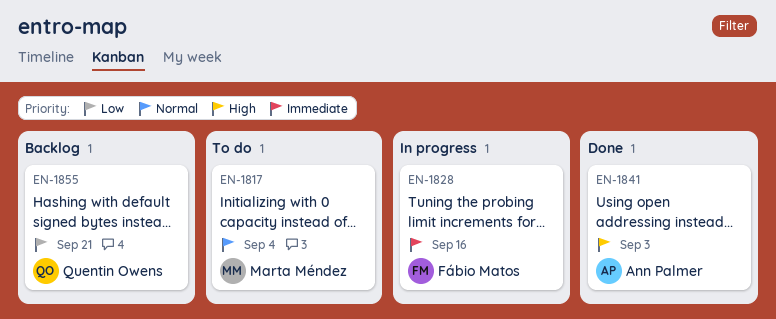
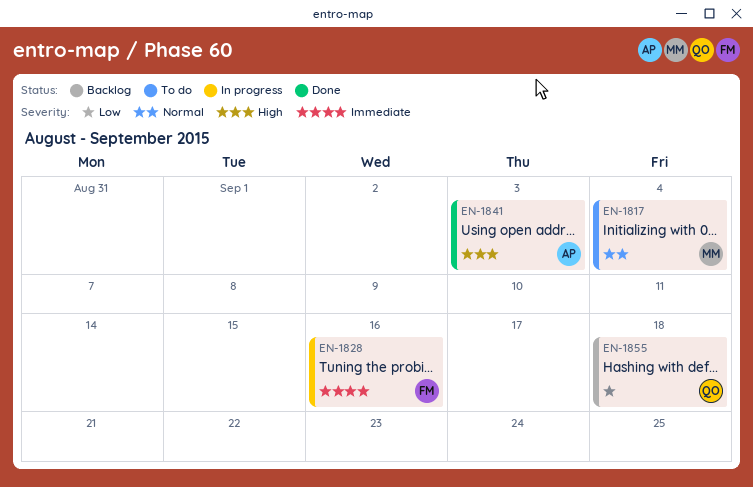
EN-1855, due: Sep 21 -> Sep 18

